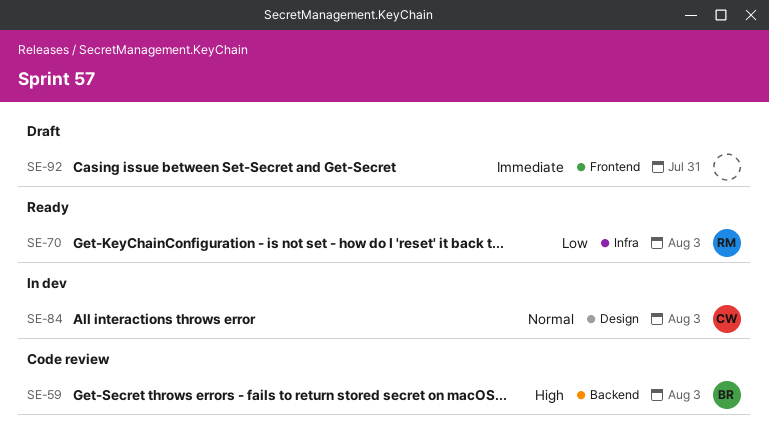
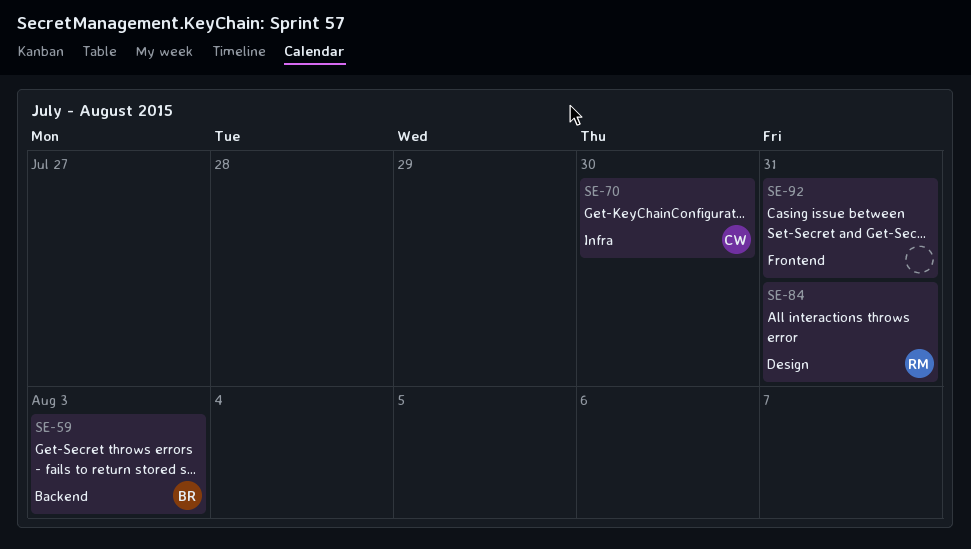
SE-70, owner: RM -> CW
SE-70, due: Aug 3 -> Jul 30
SE-84, owner: CW -> RM
SE-84, due: Aug 3 -> Jul 31

